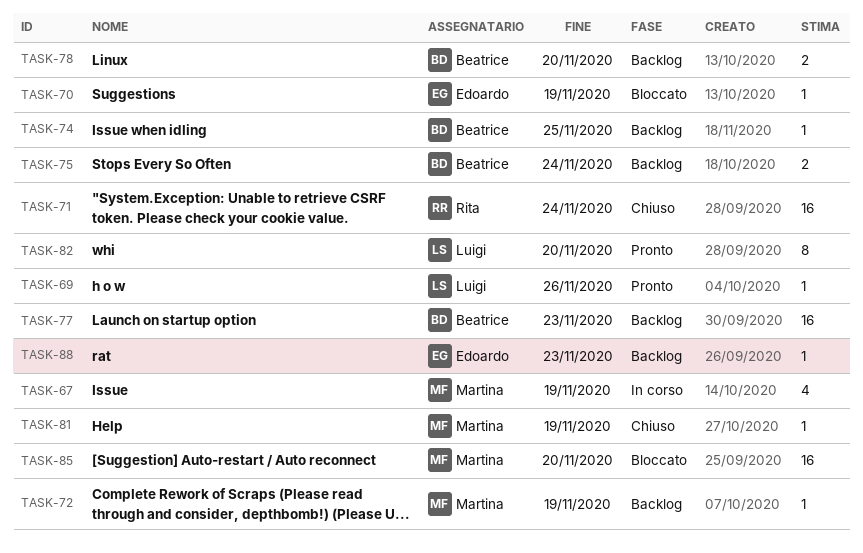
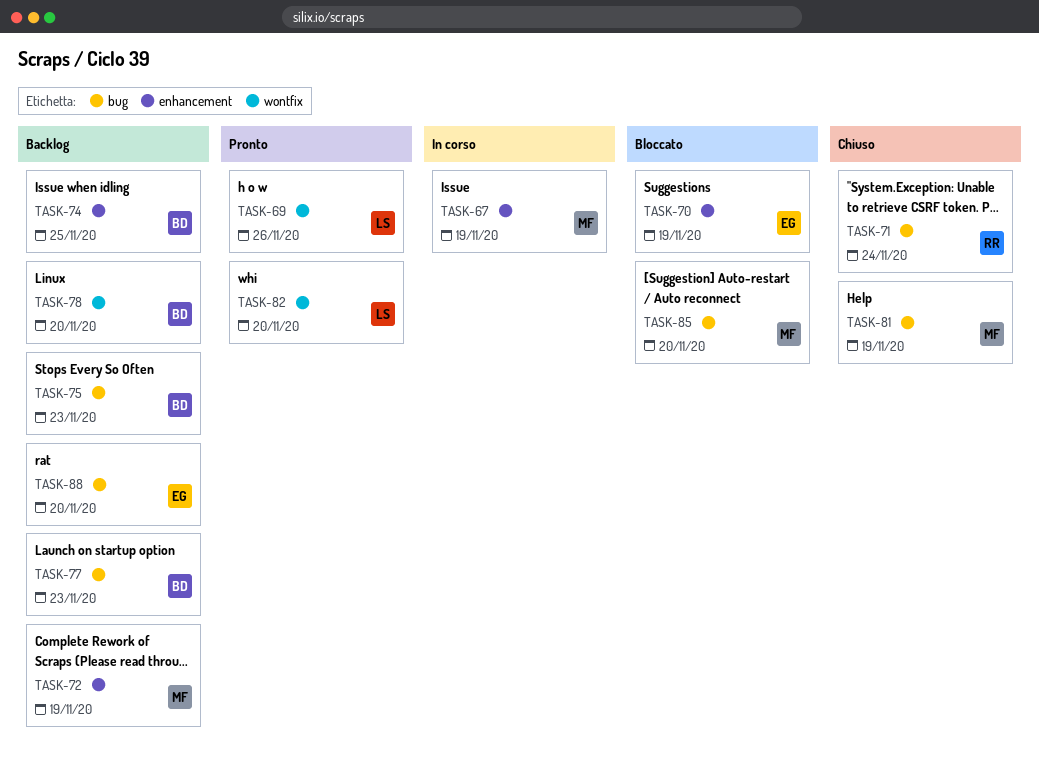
TASK-75, due: Nov 24 -> Nov 23
TASK-88, due: Nov 23 -> Nov 20

